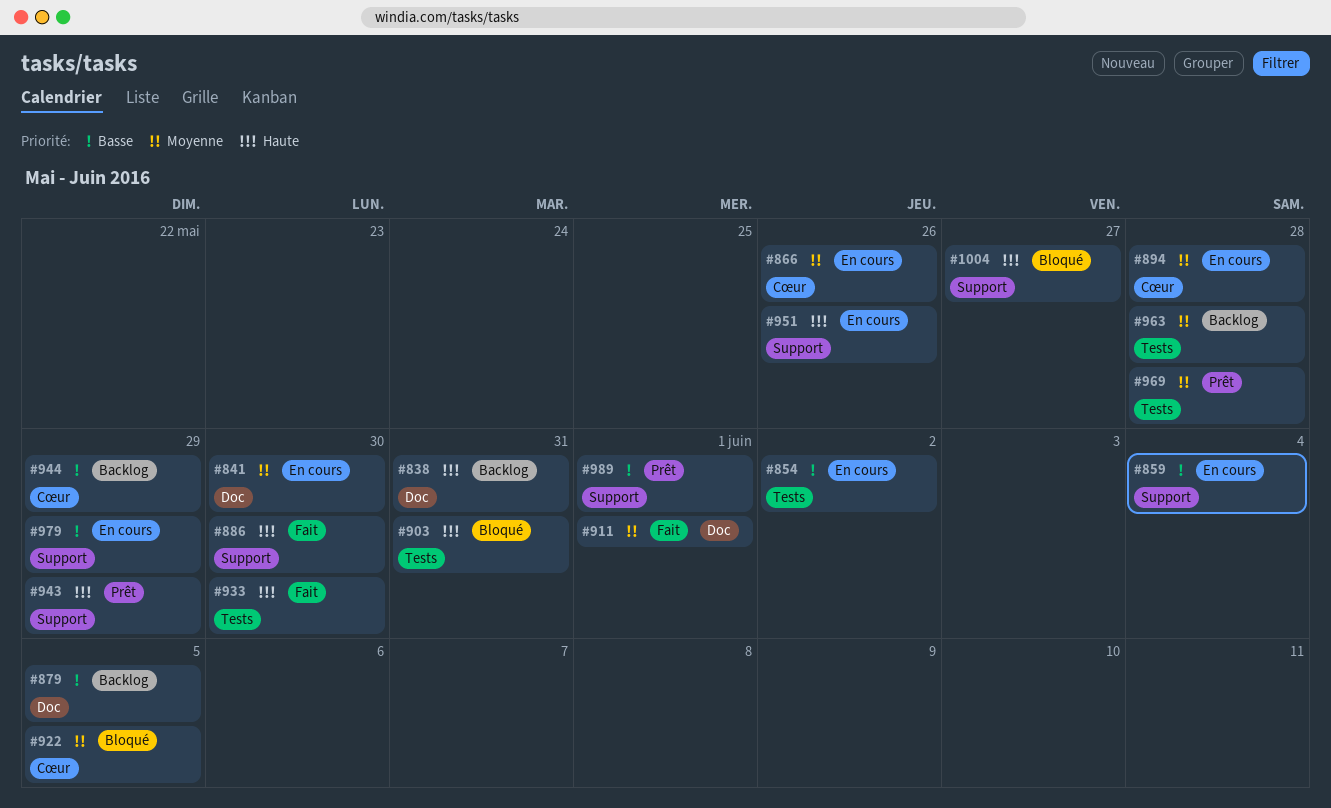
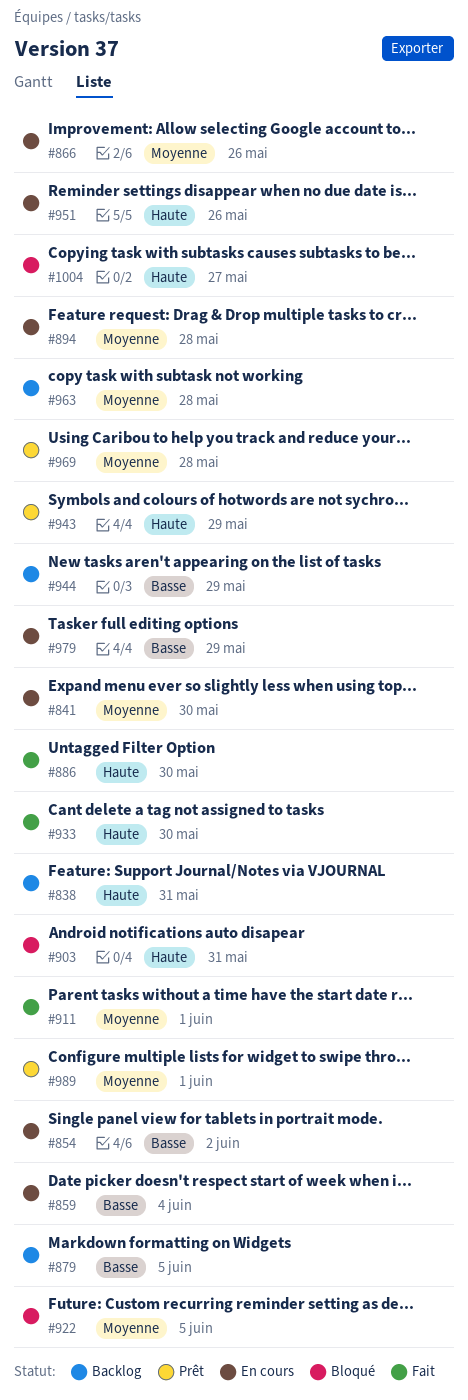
#989, priority: Basse -> Moyenne

